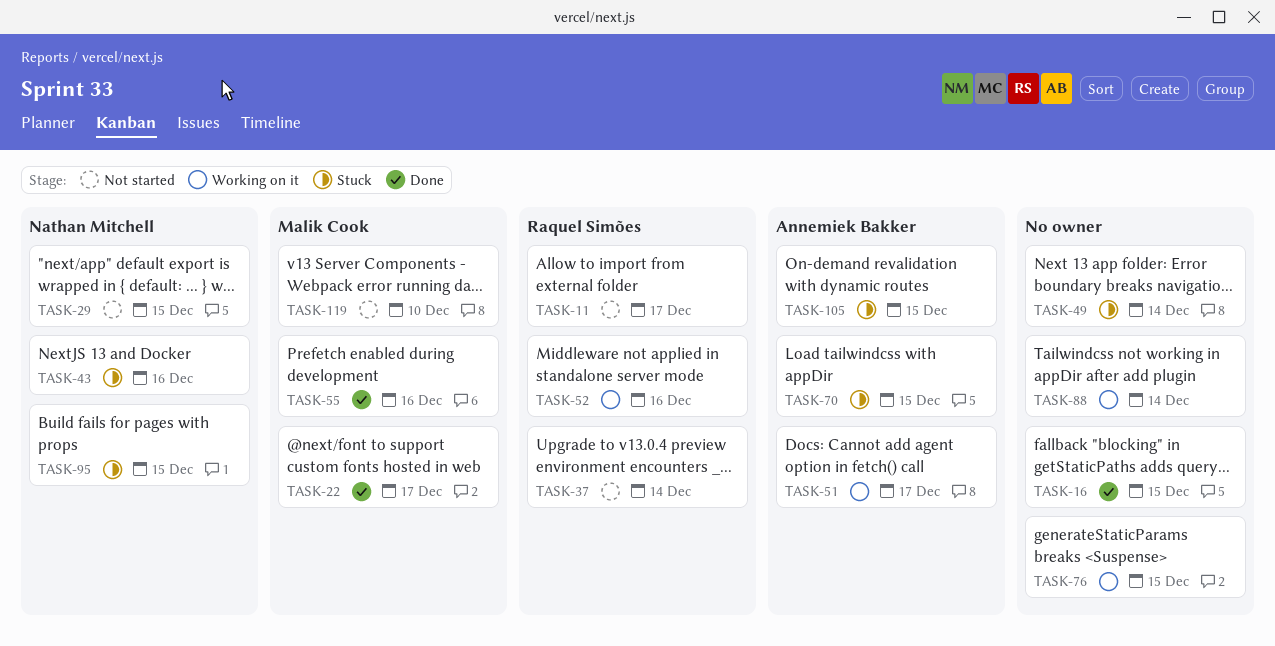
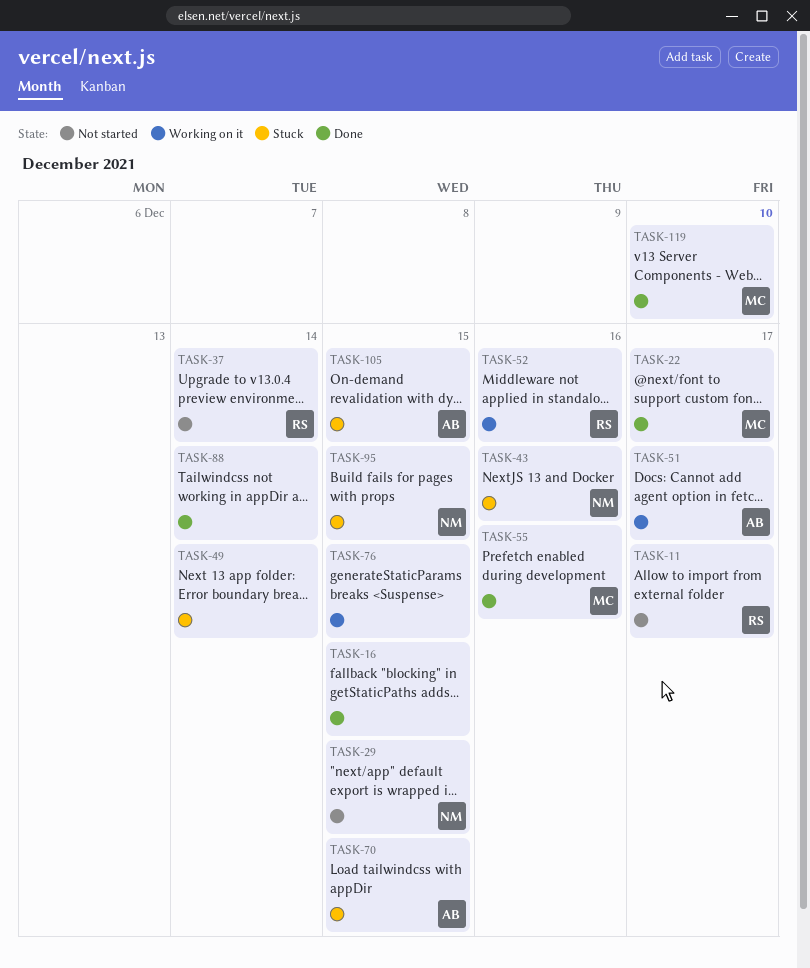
TASK-88, status: Working on it -> Done
TASK-119, status: Not started -> Done

